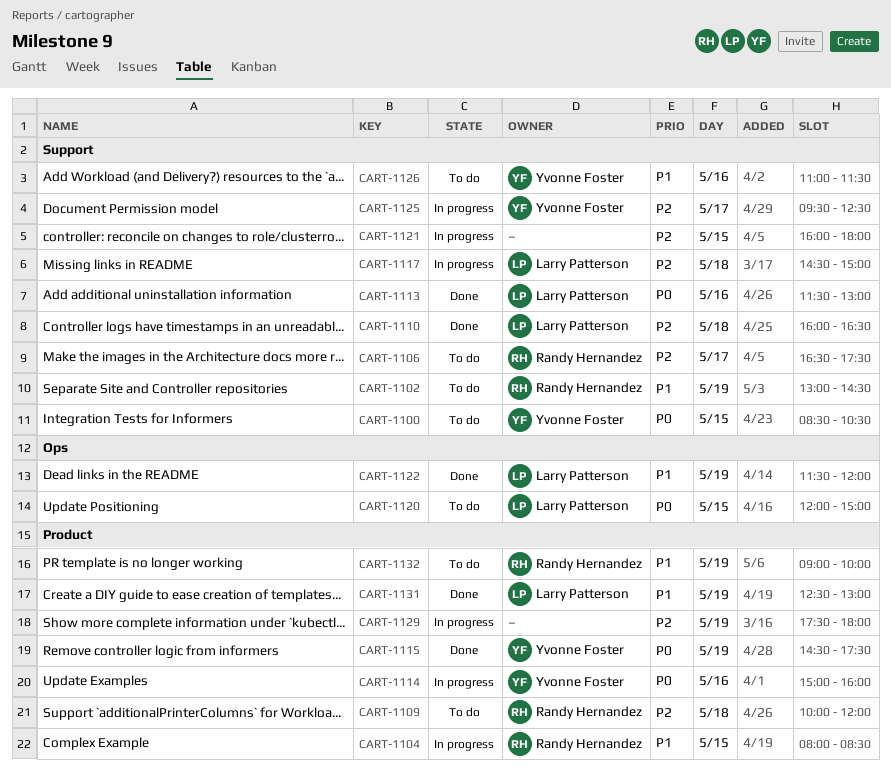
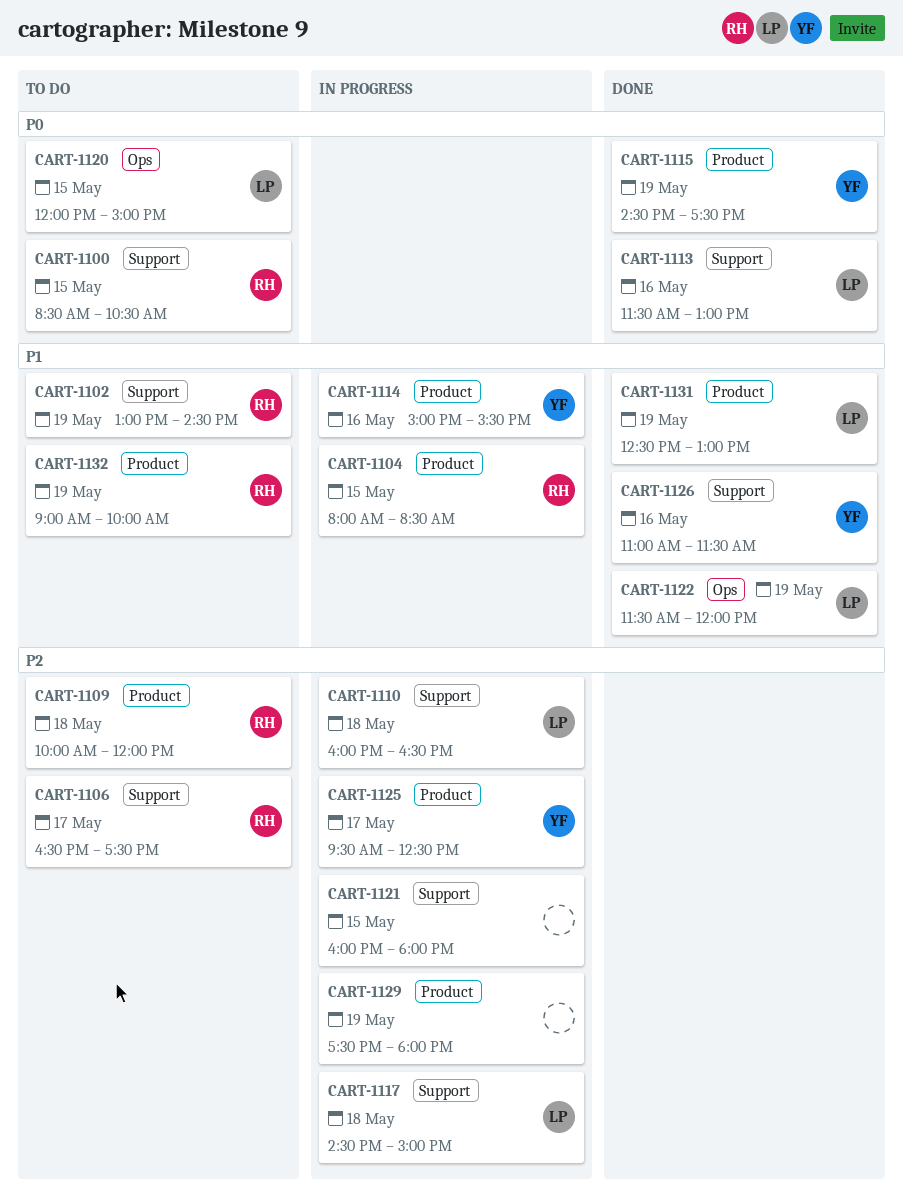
CART-1100, owner: Yvonne Foster -> Randy Hernandez
CART-1110, status: Done -> In progress
CART-1114, priority: P0 -> P1
CART-1114, ends: 16:00 -> 15:30
CART-1125, label: Support -> Product
CART-1126, status: To do -> Done

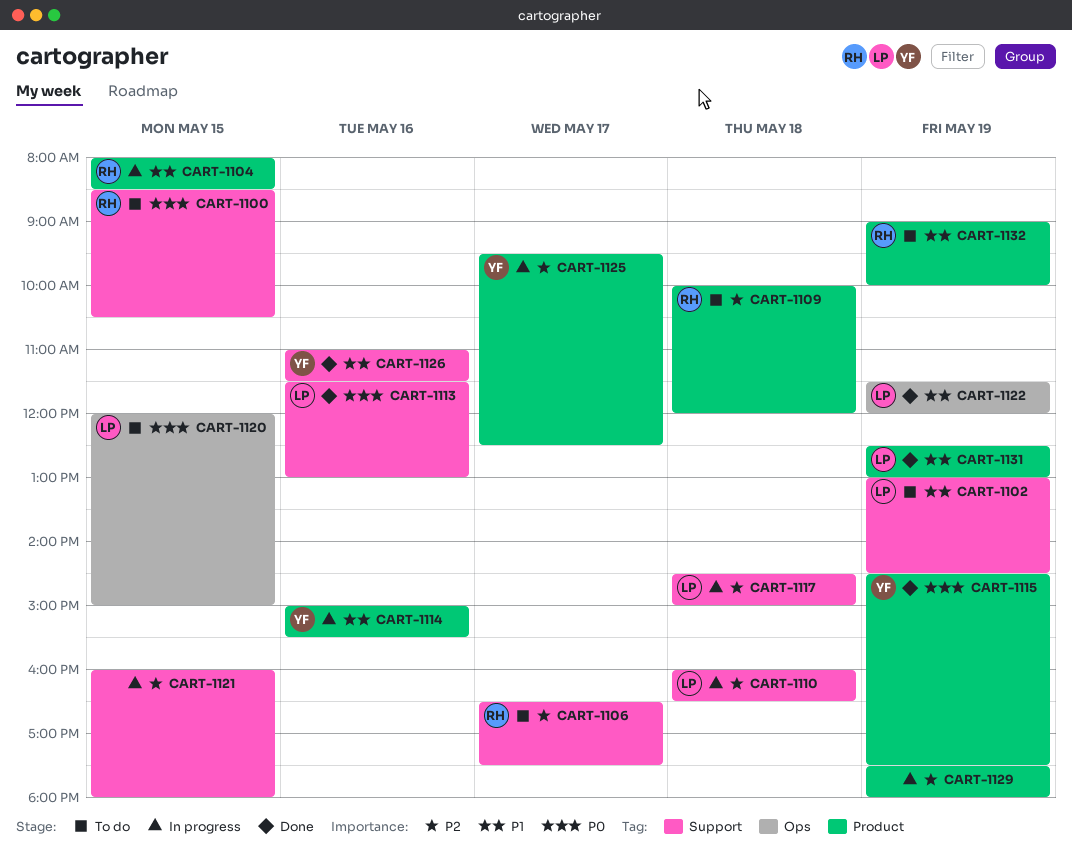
CART-1102, owner: RH -> LP

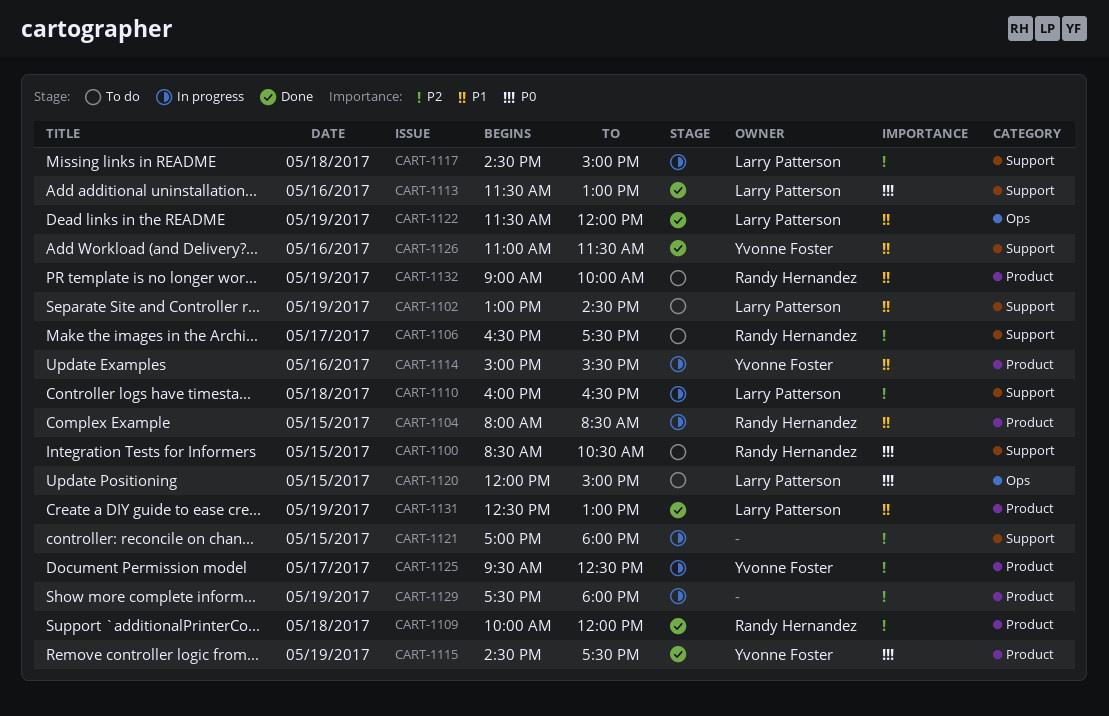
CART-1109, status: To do -> Done
CART-1121, begins: 16:00 -> 17:00

